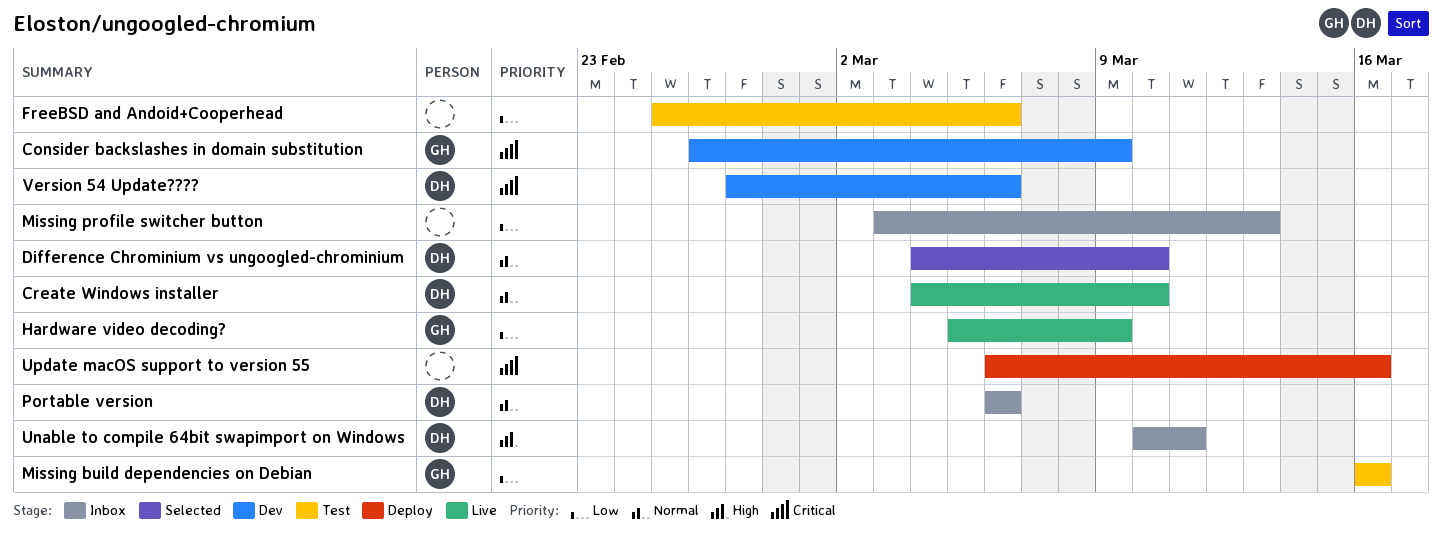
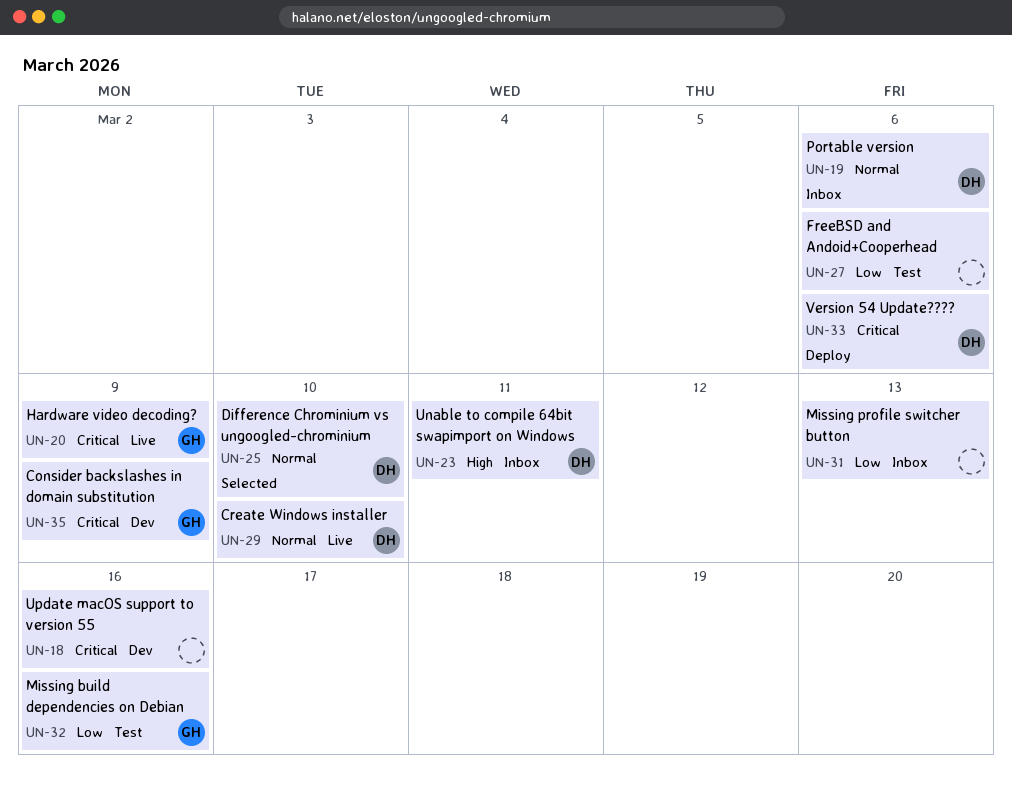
Hardware video decoding?, priority: Low -> Critical
Update macOS support to version 55, status: Deploy -> Dev
Version 54 Update????, status: Dev -> Deploy

